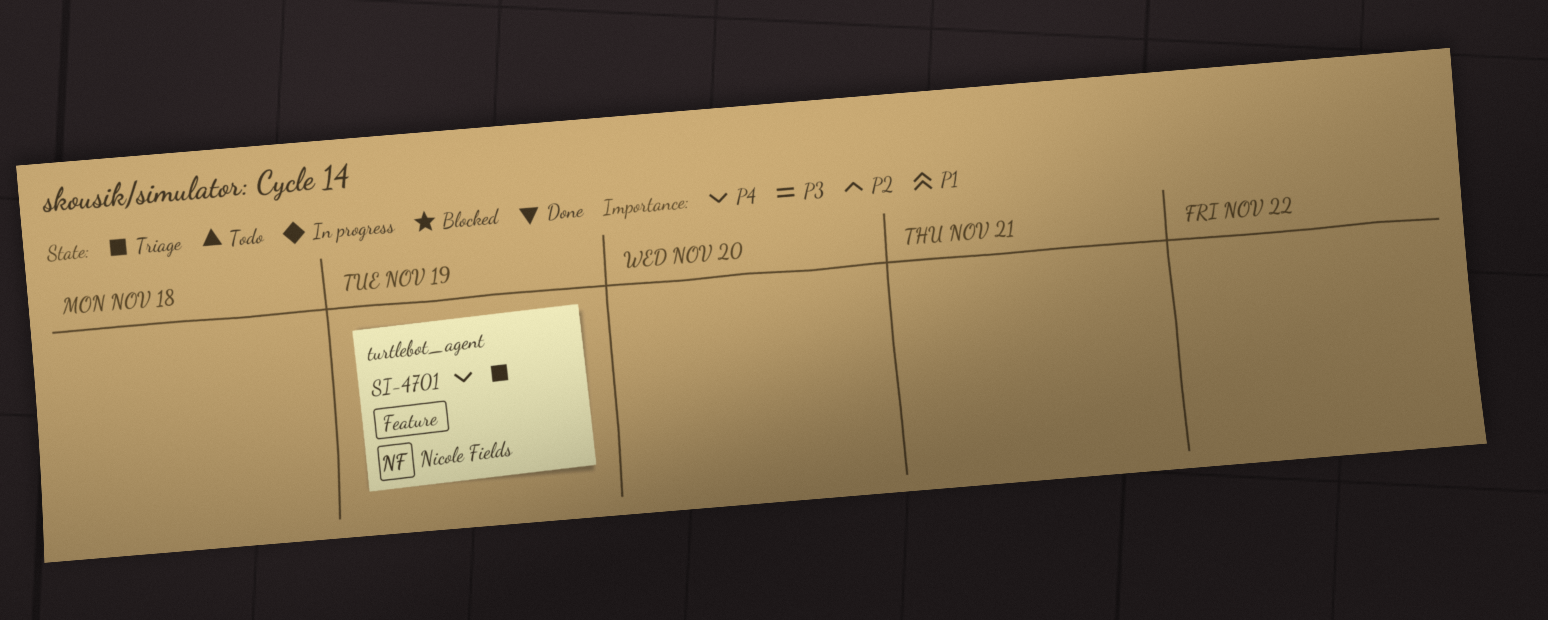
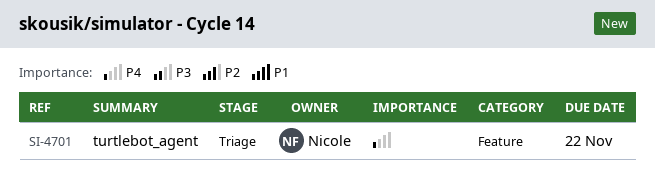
SI-4701, due: Nov 19 -> Nov 22

